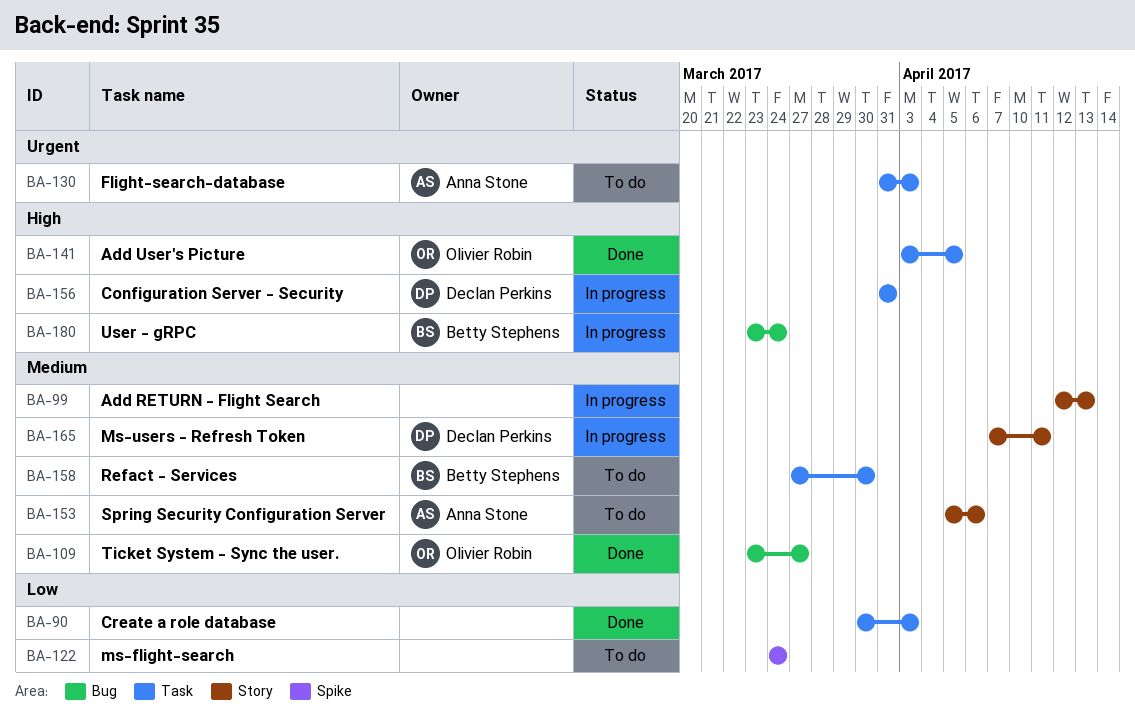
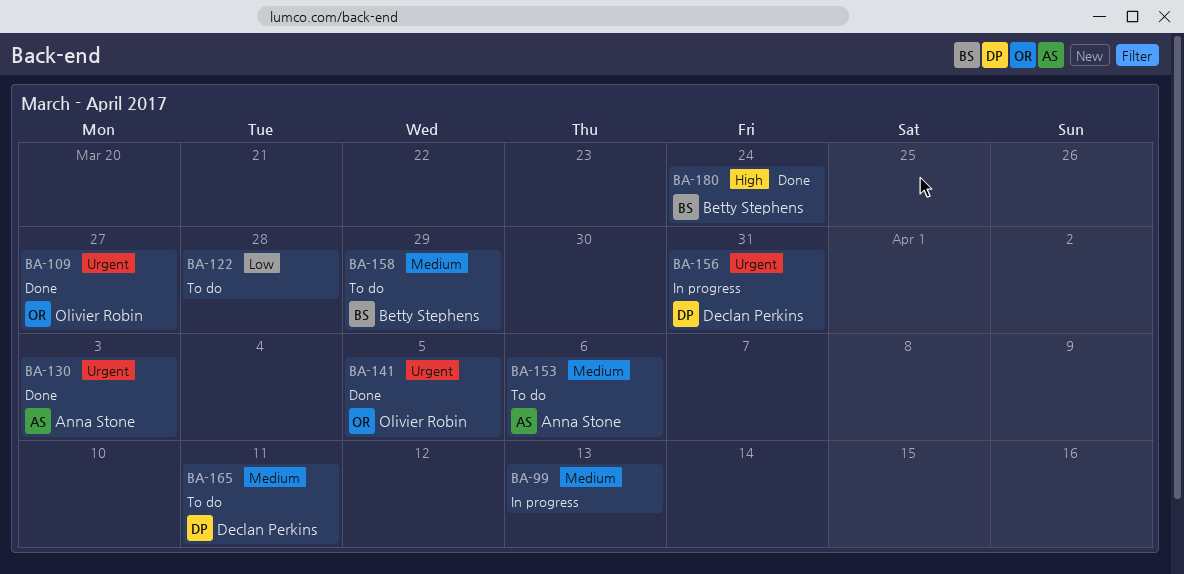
BA-90: present -> none
BA-109, priority: Medium -> Urgent
BA-122, due: Mar 24 -> Mar 28
BA-130, status: To do -> Done
BA-141, priority: High -> Urgent
BA-156, priority: High -> Urgent
BA-158, due: Mar 30 -> Mar 29
BA-165, status: In progress -> To do
BA-180, status: In progress -> Done

